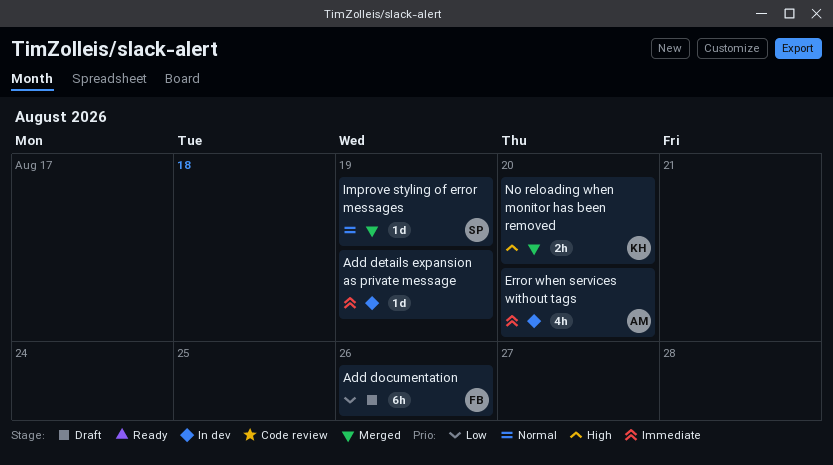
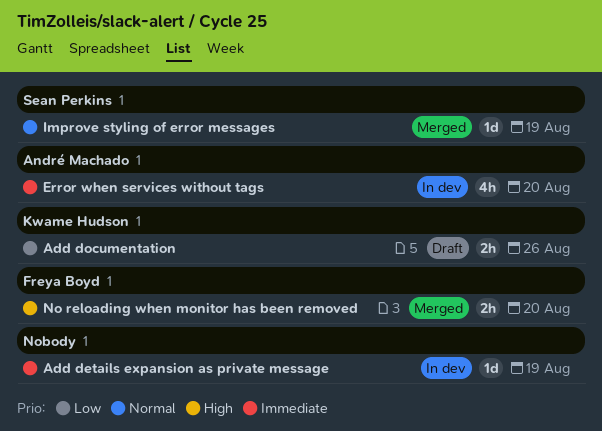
Add documentation, owner: Freya Boyd -> Kwame Hudson
Add documentation, estimate: 6h -> 2h
No reloading when monitor has been removed, owner: Kwame Hudson -> Freya Boyd

